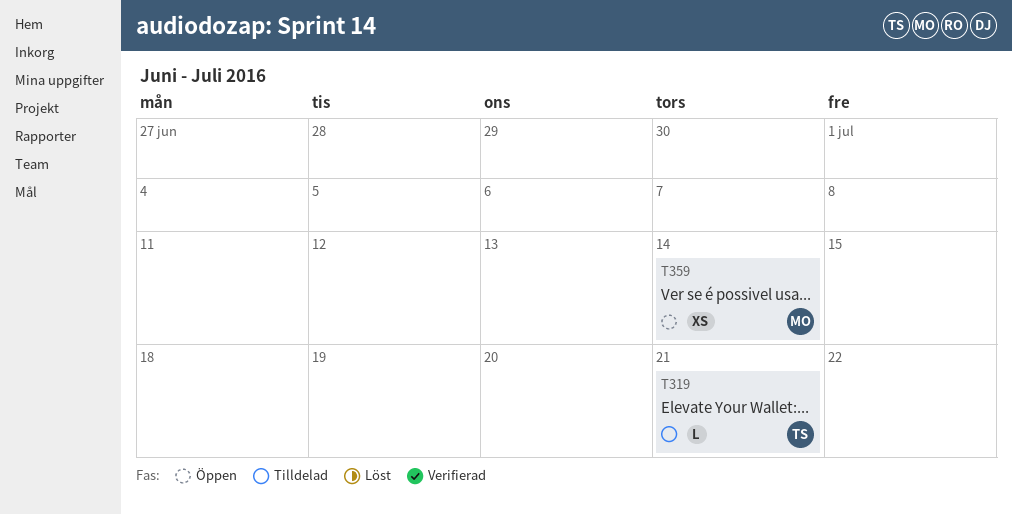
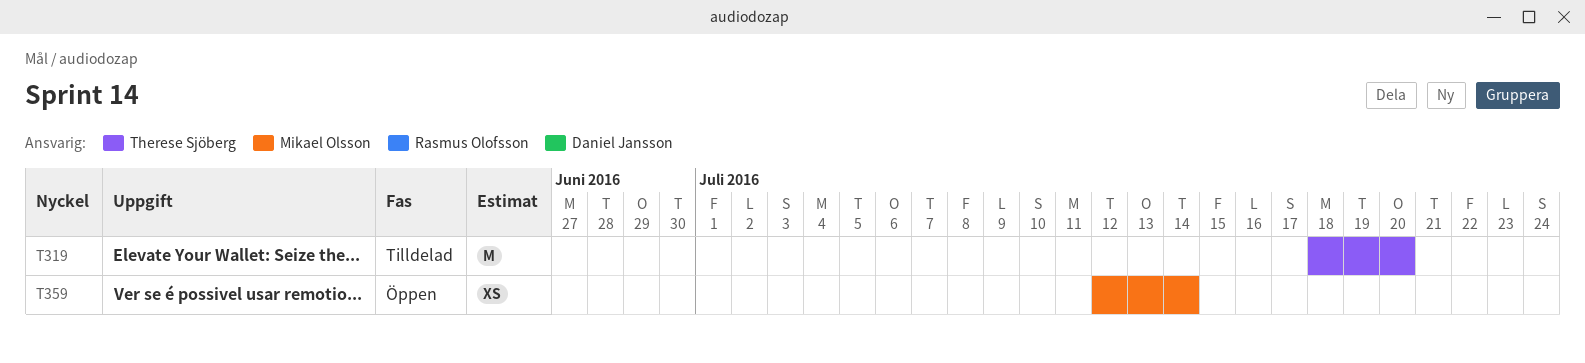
T319, estimate: L -> M
T319, due: Jul 21 -> Jul 20

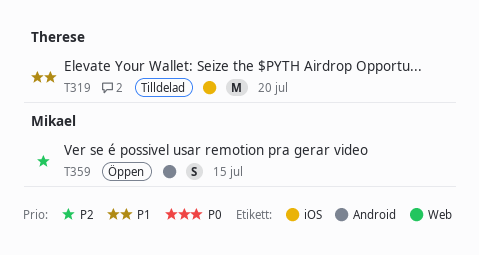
T359, estimate: XS -> S
T359, due: Jul 14 -> Jul 15

